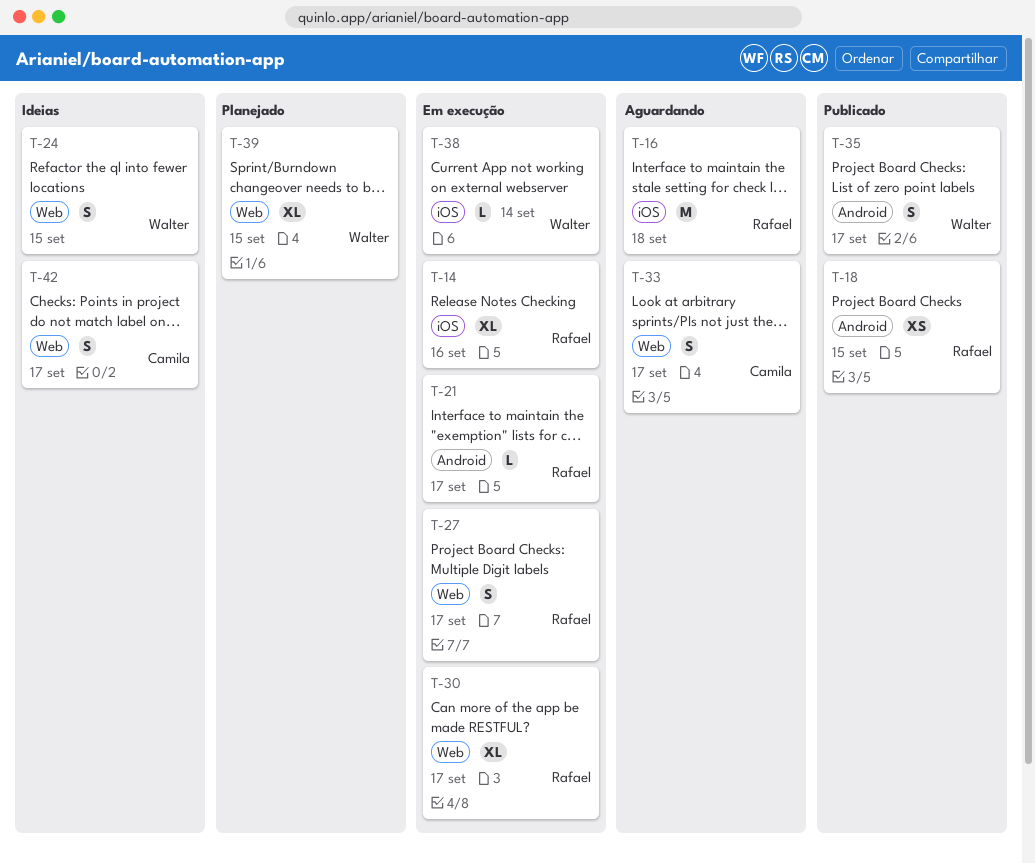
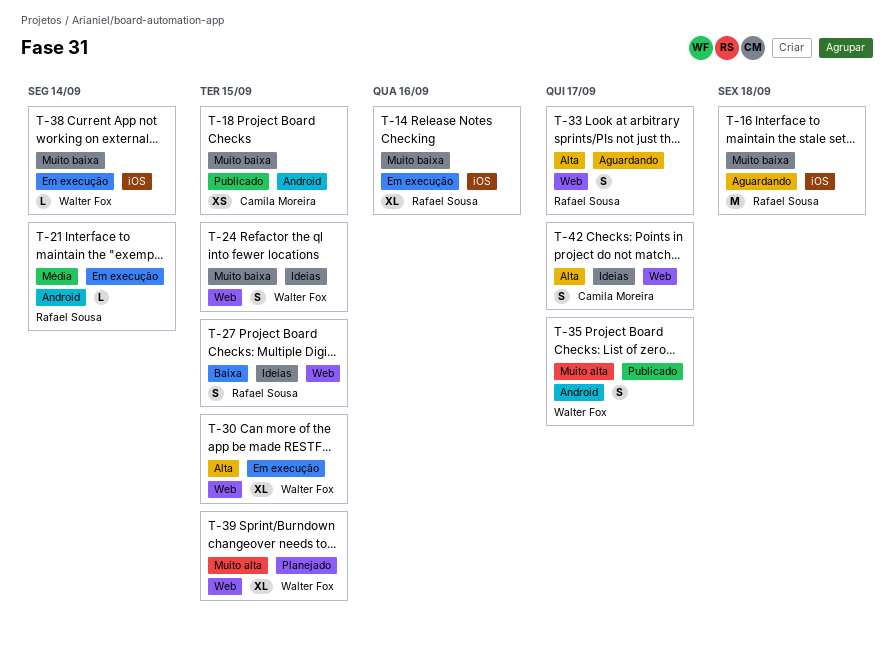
T-18, owner: Rafael Sousa -> Camila Moreira
T-21, due: Sep 17 -> Sep 14
T-27, status: Em execução -> Ideias
T-27, due: Sep 17 -> Sep 15
T-30, owner: Rafael Sousa -> Walter Fox
T-30, due: Sep 17 -> Sep 15
T-33, owner: Camila Moreira -> Rafael Sousa

